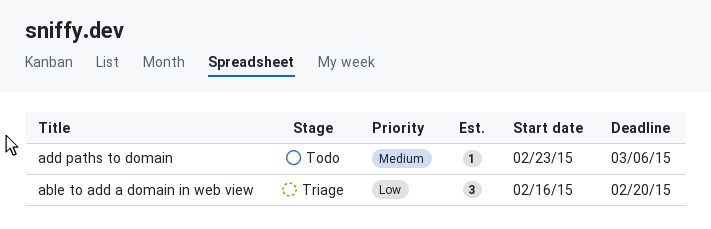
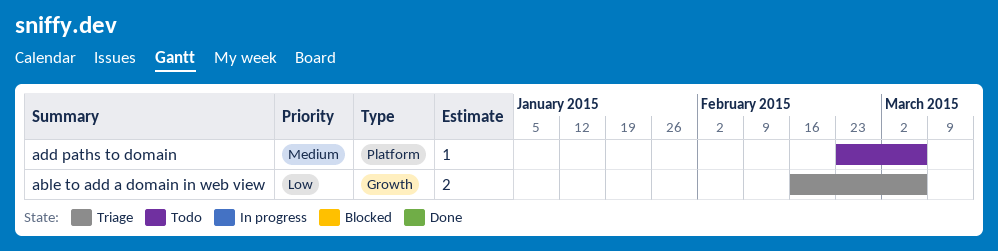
able to add a domain in web view, estimate: 3 -> 2
able to add a domain in web view, due: Feb 20 -> Mar 6

